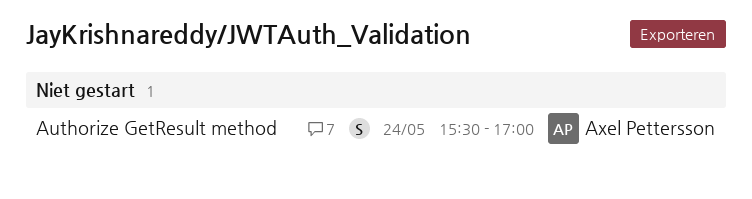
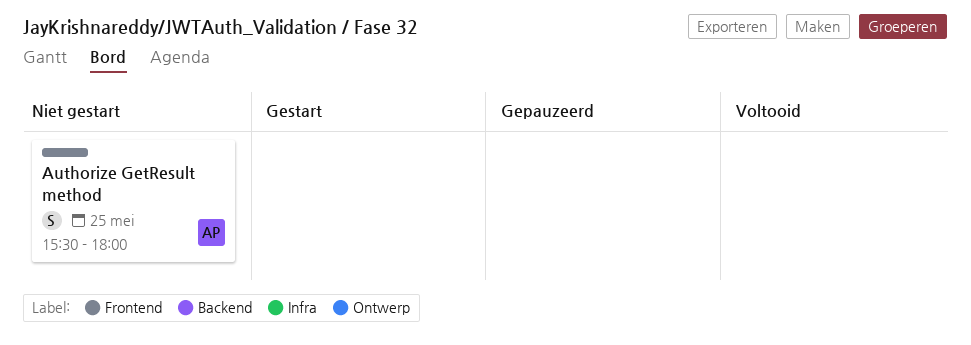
Authorize GetResult method, day: May 24 -> May 25
Authorize GetResult method, ends: 17:00 -> 18:00

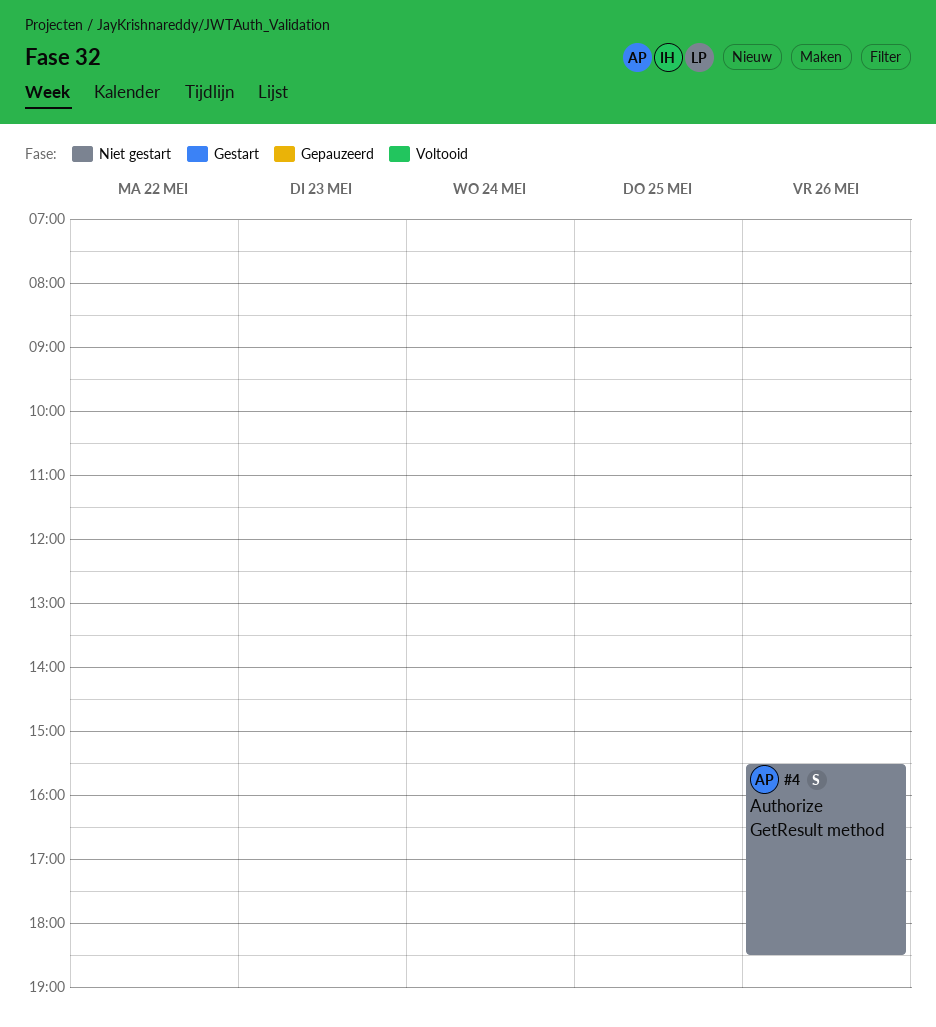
Authorize GetResult method, day: May 25 -> May 26
Authorize GetResult method, ends: 18:00 -> 18:30

